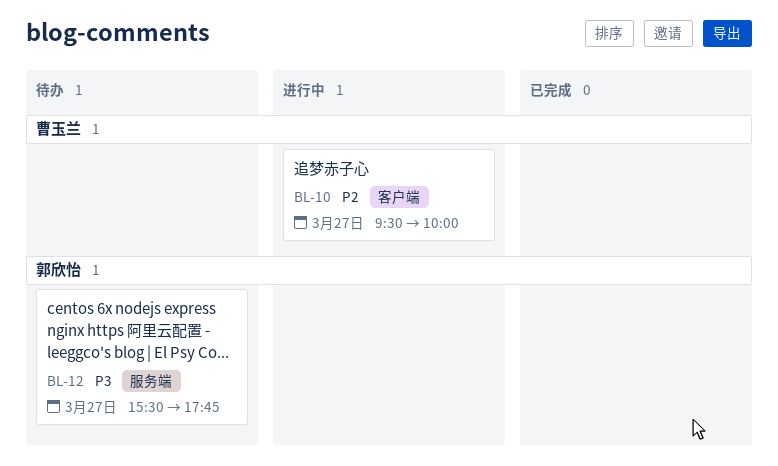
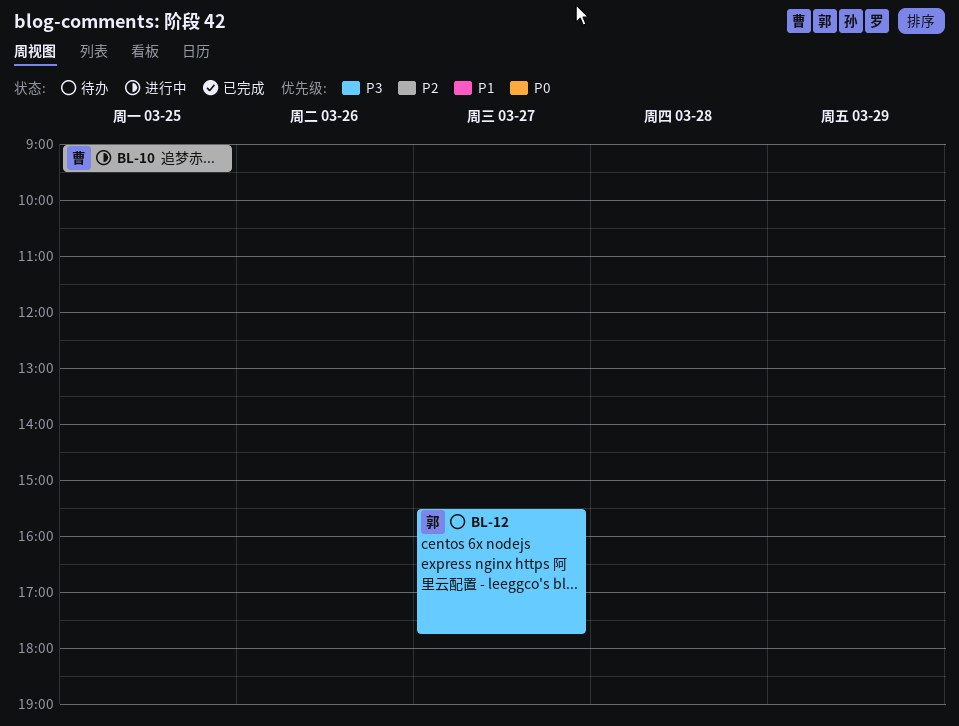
BL-10, day: Mar 27 -> Mar 25
BL-10, begins: 09:30 -> 09:00
BL-10, ends: 10:00 -> 09:30

